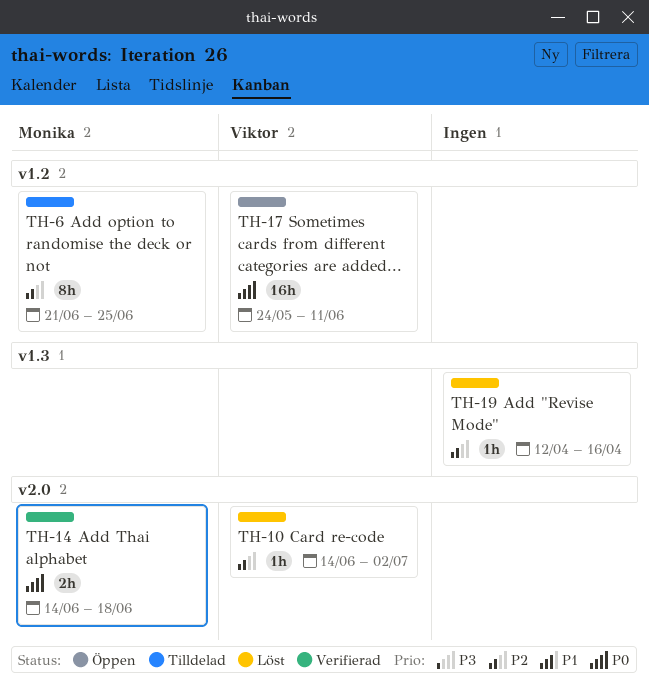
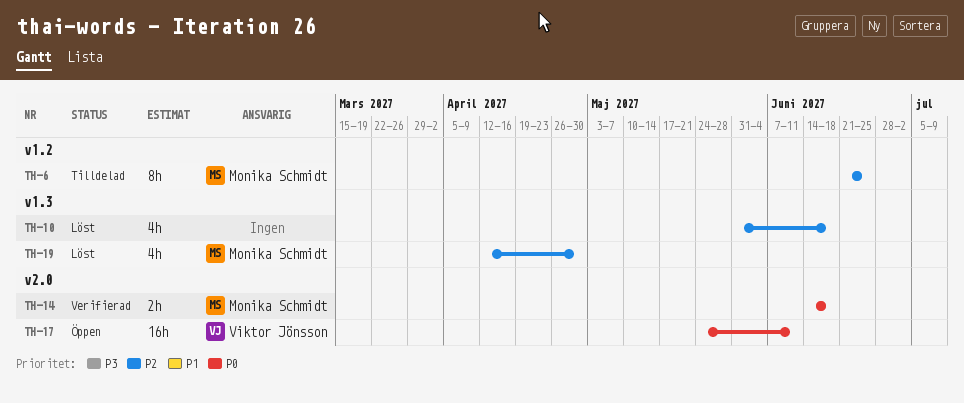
TH-10, owner: Viktor Jönsson -> none
TH-10, label: v2.0 -> v1.3
TH-10, estimate: 1h -> 4h
TH-10, start: Jun 14 -> May 31
TH-10, due: Jul 2 -> Jun 18
TH-17, label: v1.2 -> v2.0
TH-19, owner: none -> Monika Schmidt
TH-19, estimate: 1h -> 4h
TH-19, due: Apr 16 -> Apr 30

